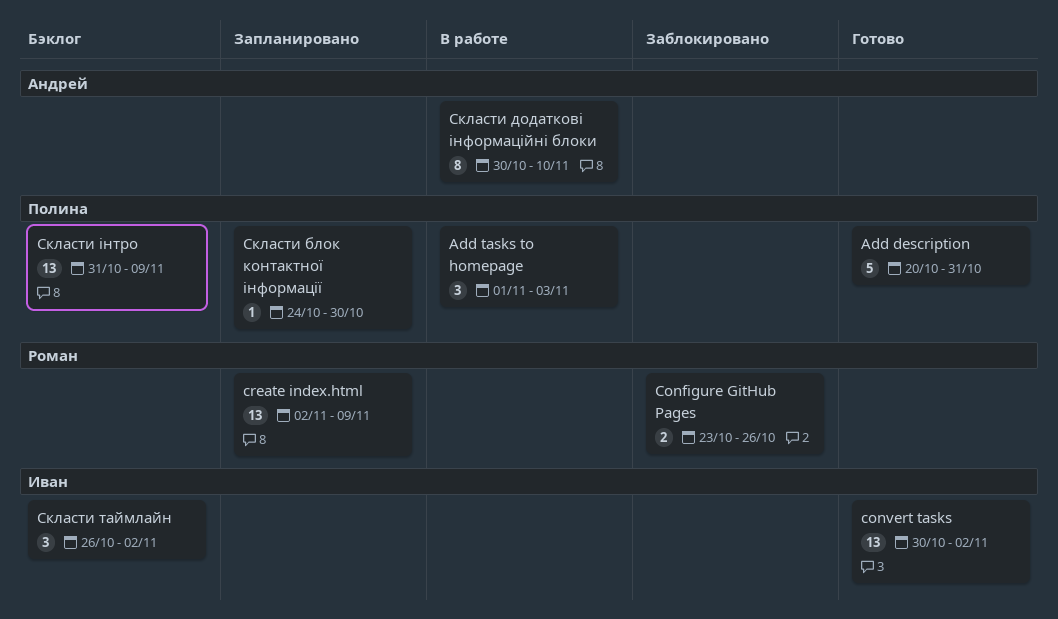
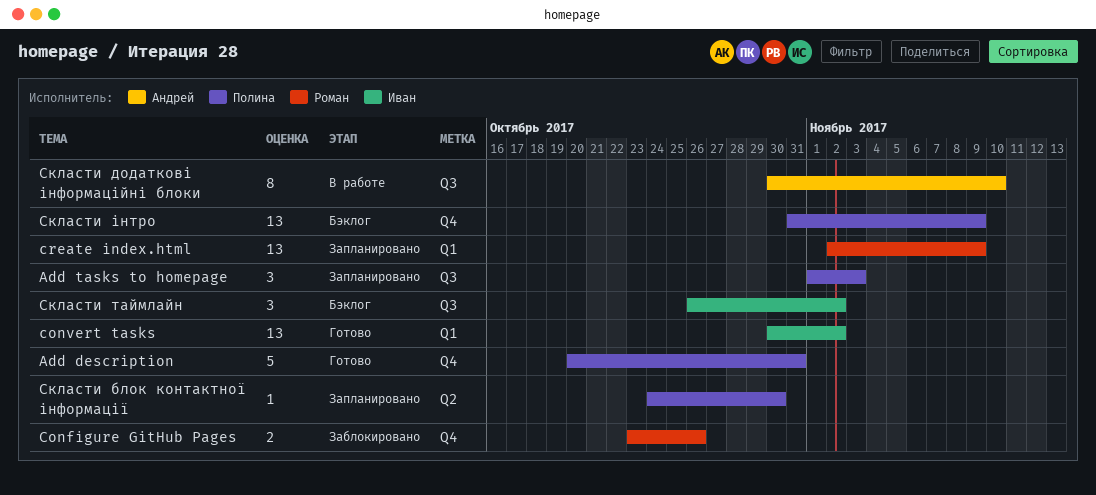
Add tasks to homepage, status: В работе -> Запланировано

